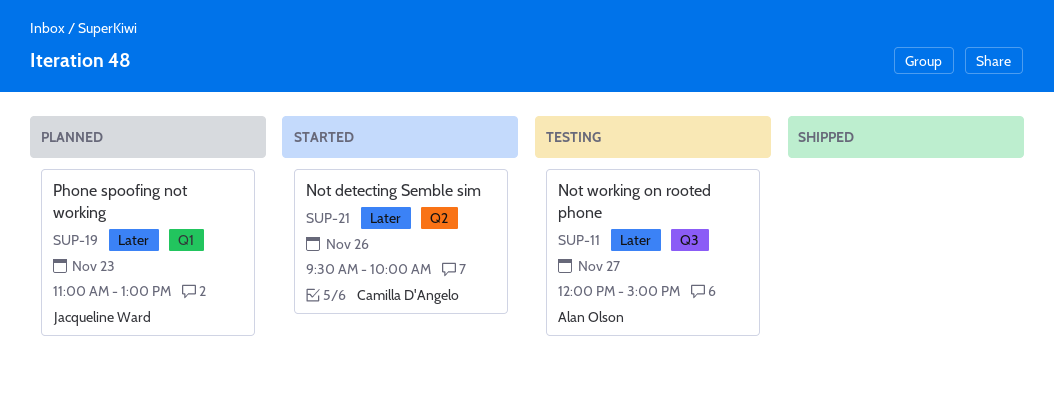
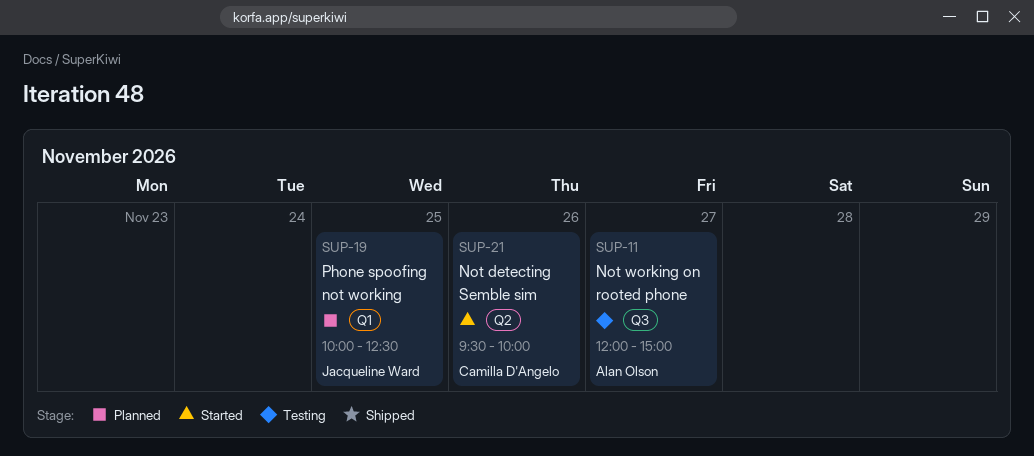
SUP-19, day: Nov 23 -> Nov 25
SUP-19, begins: 11:00 -> 10:00
SUP-19, ends: 13:00 -> 12:30

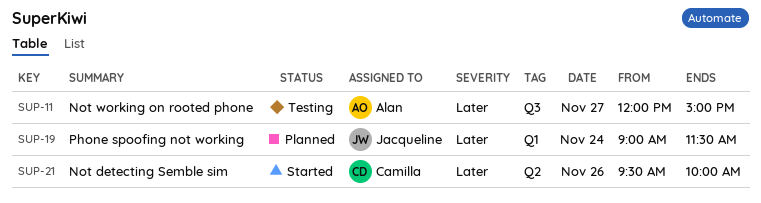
SUP-19, day: Nov 25 -> Nov 24
SUP-19, begins: 10:00 -> 09:00
SUP-19, ends: 12:30 -> 11:30

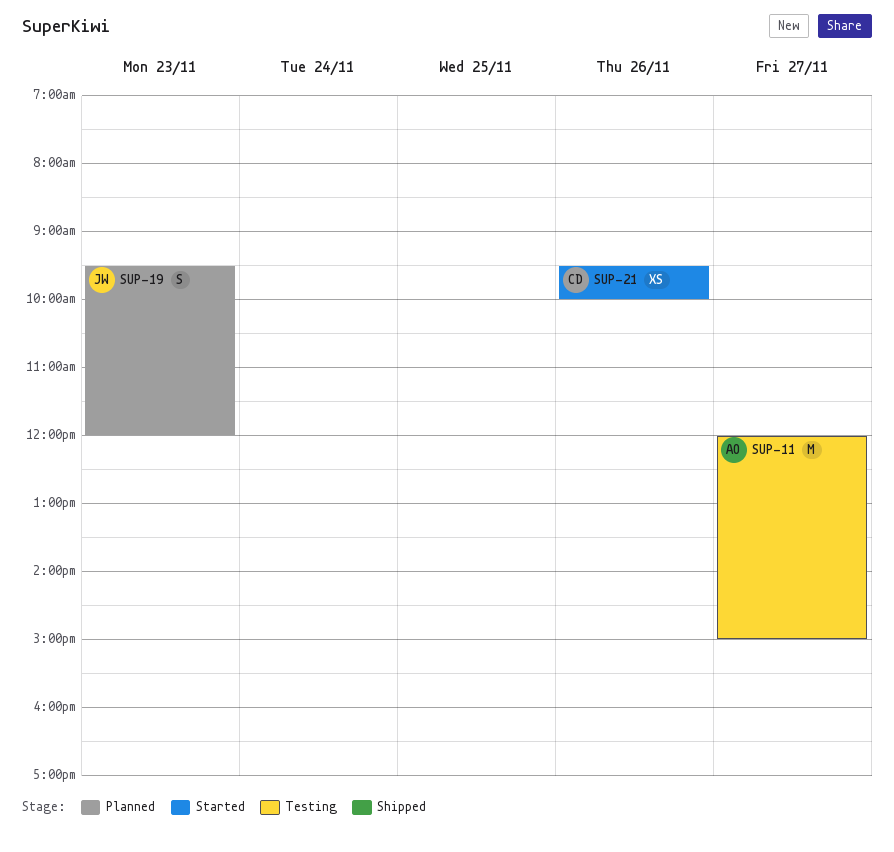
SUP-19, day: Nov 24 -> Nov 23
SUP-19, begins: 09:00 -> 09:30
SUP-19, ends: 11:30 -> 12:00

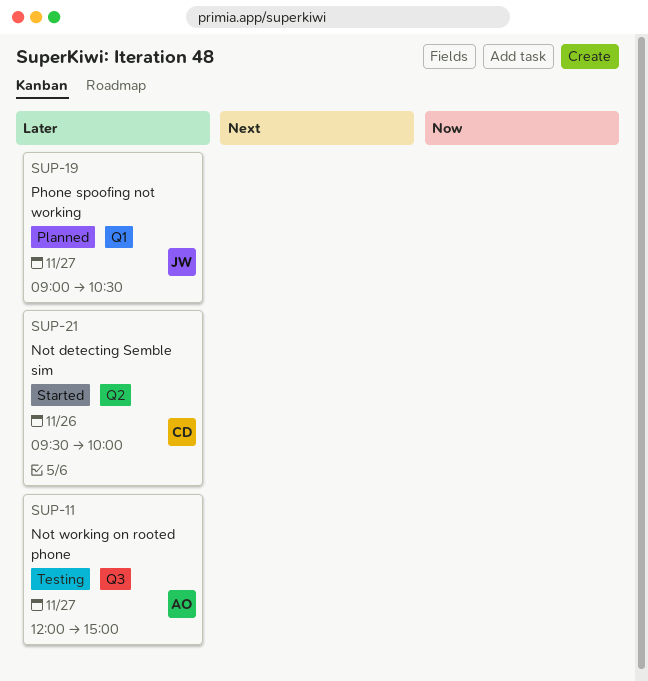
SUP-19, day: Nov 23 -> Nov 27
SUP-19, begins: 09:30 -> 09:00
SUP-19, ends: 12:00 -> 10:30

